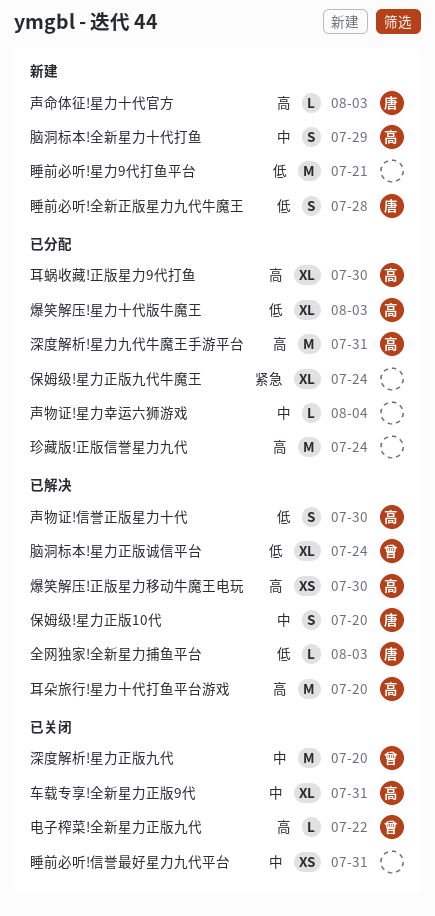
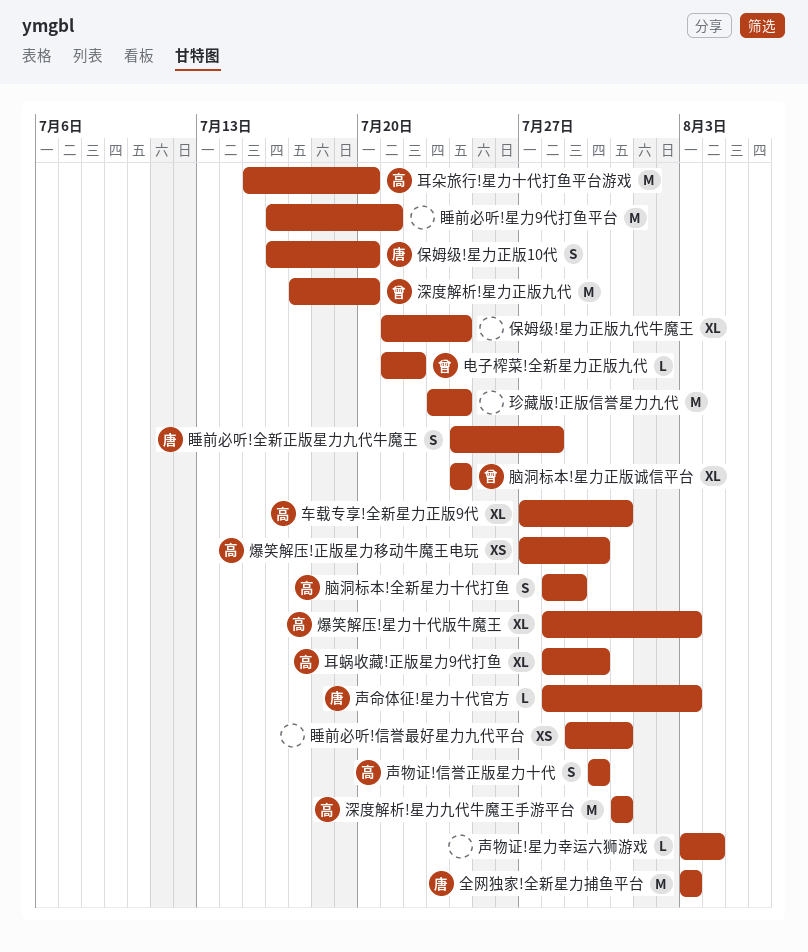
全网独家!全新星力捕鱼平台, estimate: L -> M

